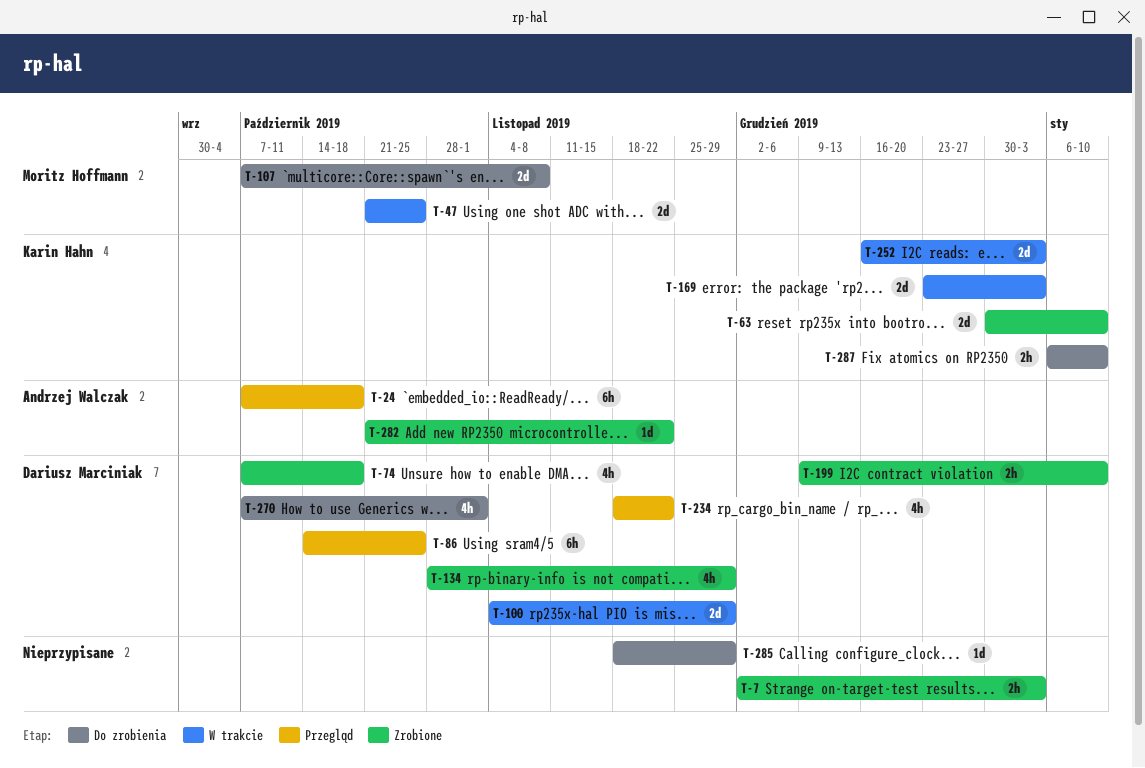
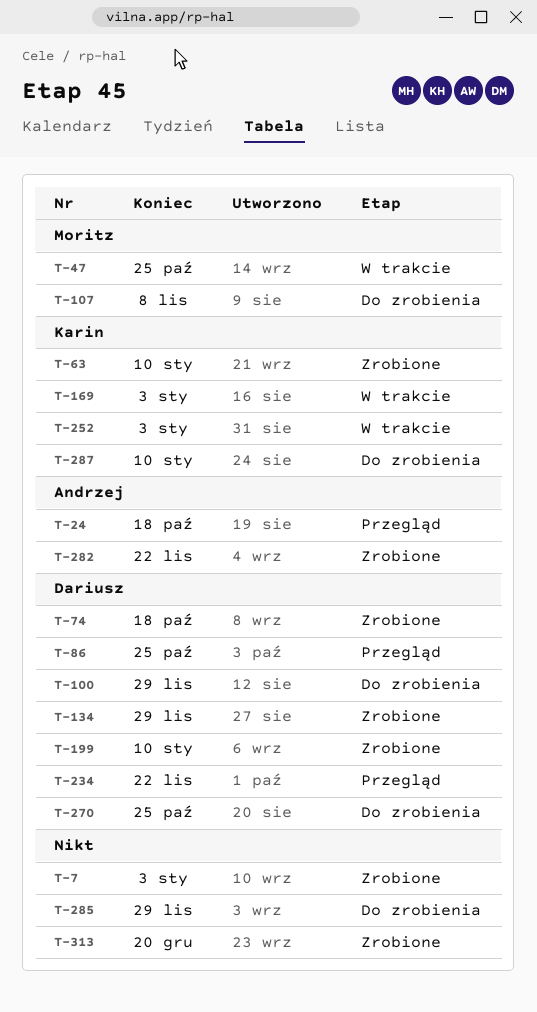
T-100, status: W trakcie -> Do zrobienia
T-270, due: Nov 1 -> Oct 25
T-313: none -> present

